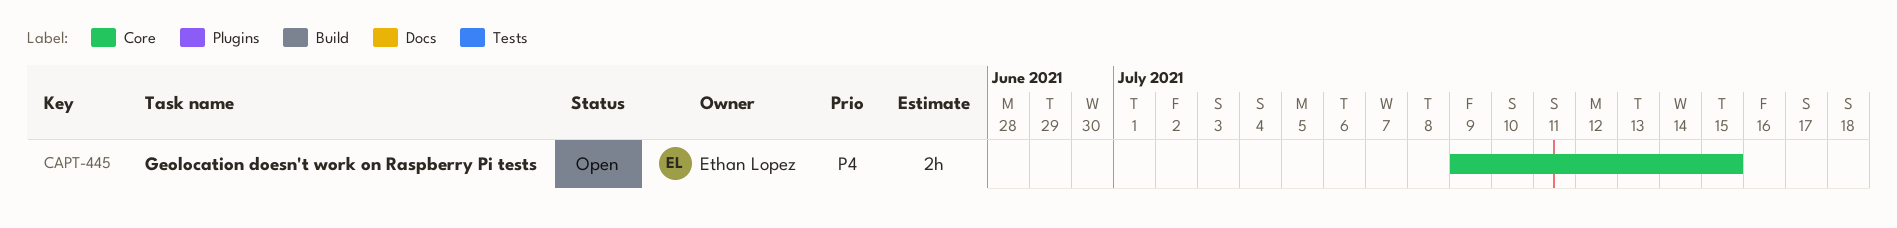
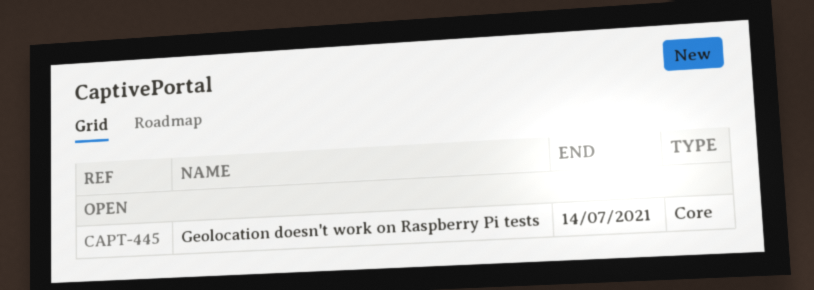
CAPT-445, due: Jul 15 -> Jul 14

